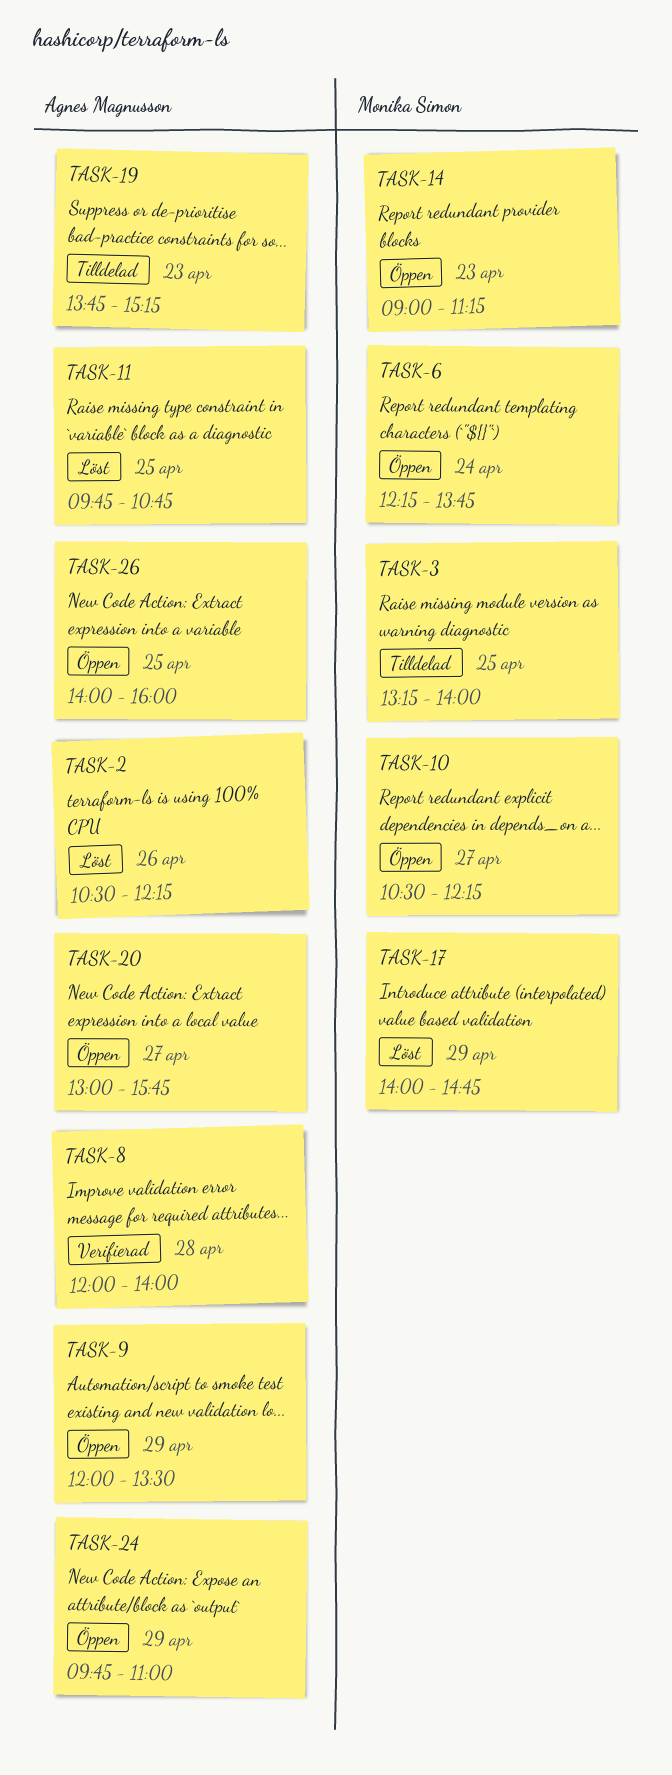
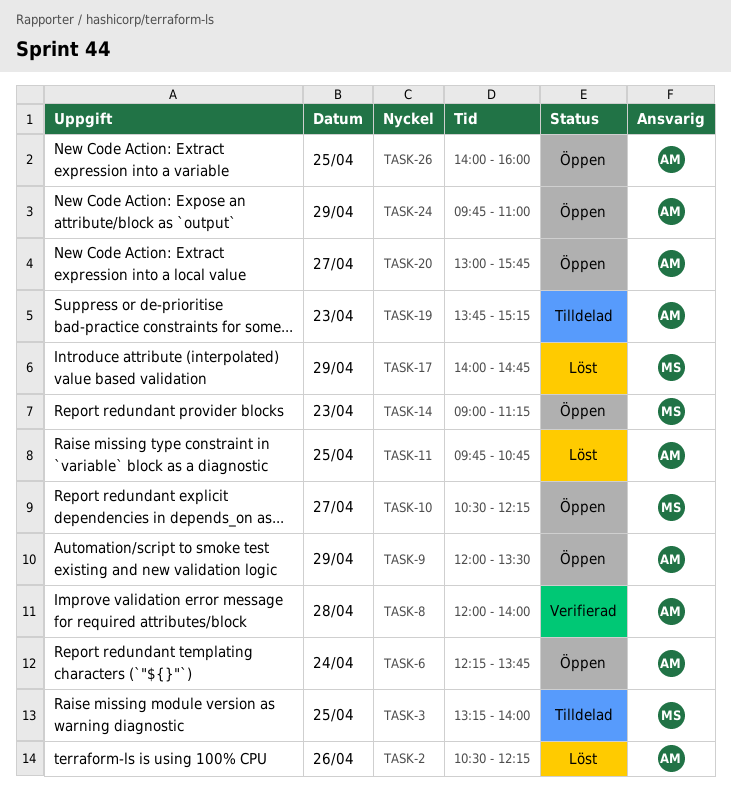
TASK-6, owner: Monika Simon -> Agnes Magnusson

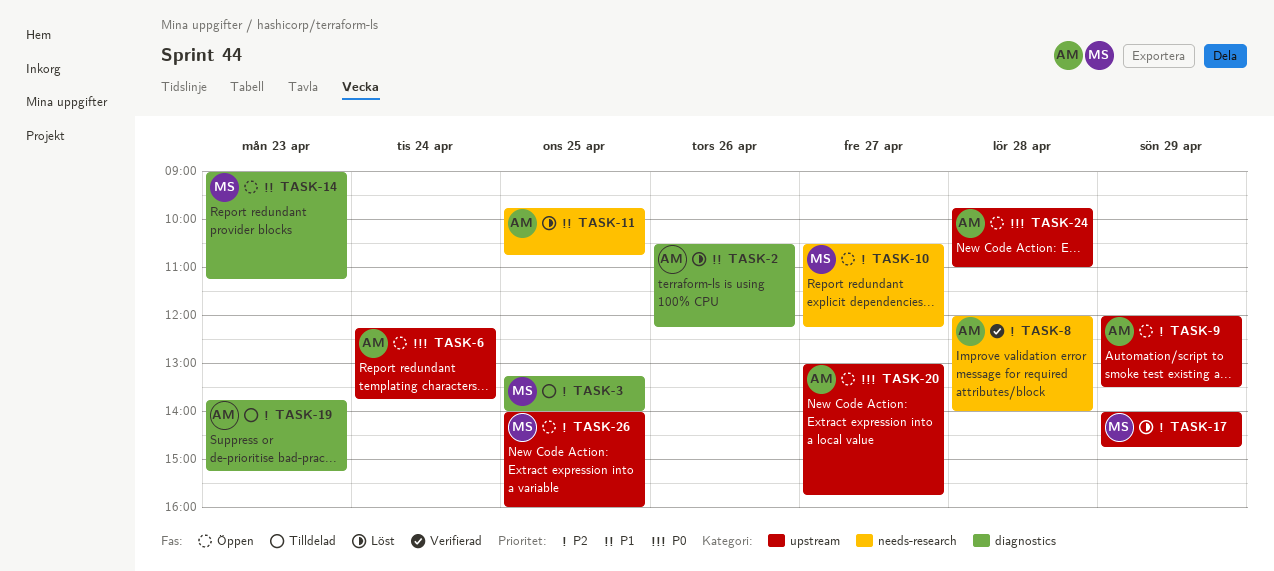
TASK-24, day: Apr 29 -> Apr 28
TASK-26, owner: AM -> MS

